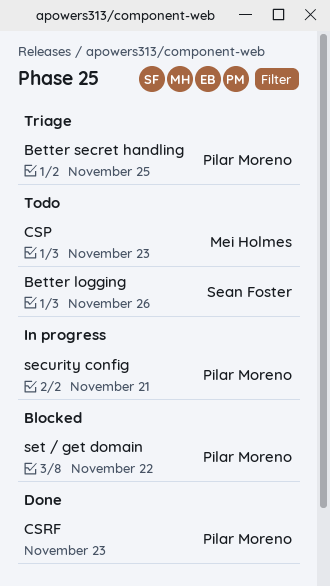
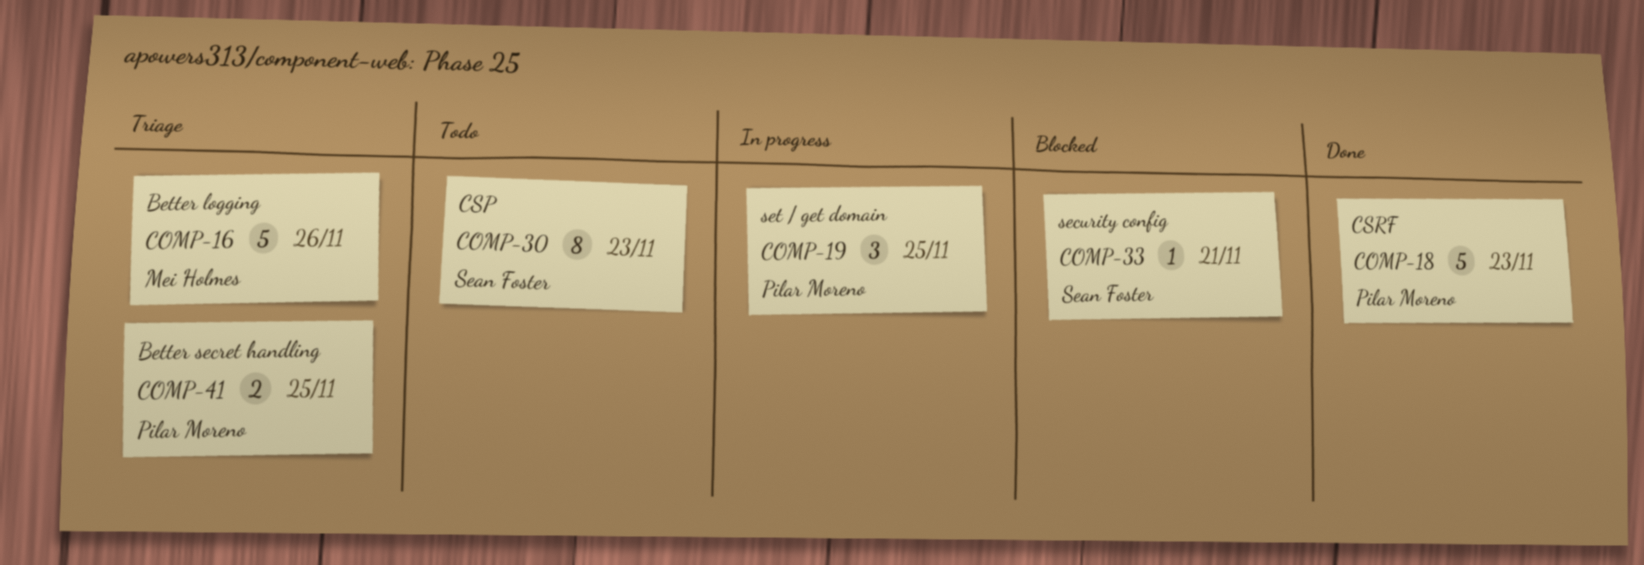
Better logging, status: Todo -> Triage
Better logging, owner: Sean Foster -> Mei Holmes
CSP, owner: Mei Holmes -> Sean Foster
security config, status: In progress -> Blocked
security config, owner: Pilar Moreno -> Sean Foster
set / get domain, status: Blocked -> In progress
set / get domain, due: Nov 22 -> Nov 25

